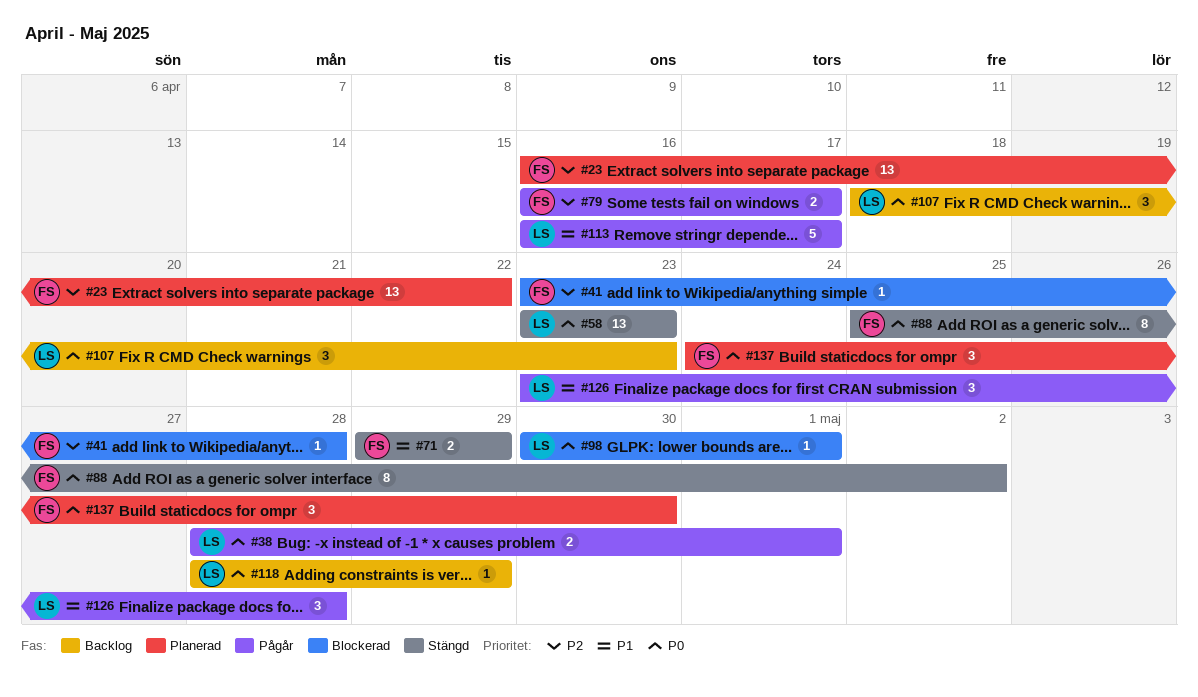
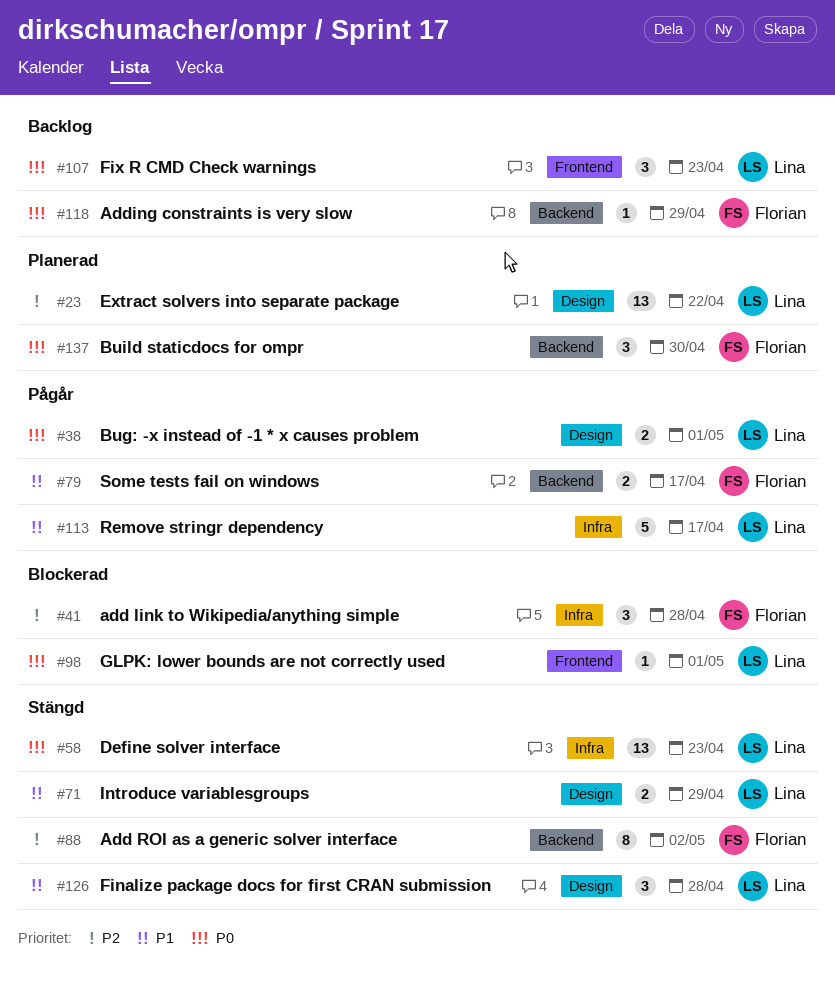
#23, owner: Florian -> Lina
#41, estimate: 1 -> 3
#71, owner: Florian -> Lina
#79, priority: P2 -> P1
#88, priority: P0 -> P2
#118, owner: Lina -> Florian
#126, status: Pågår -> Stängd

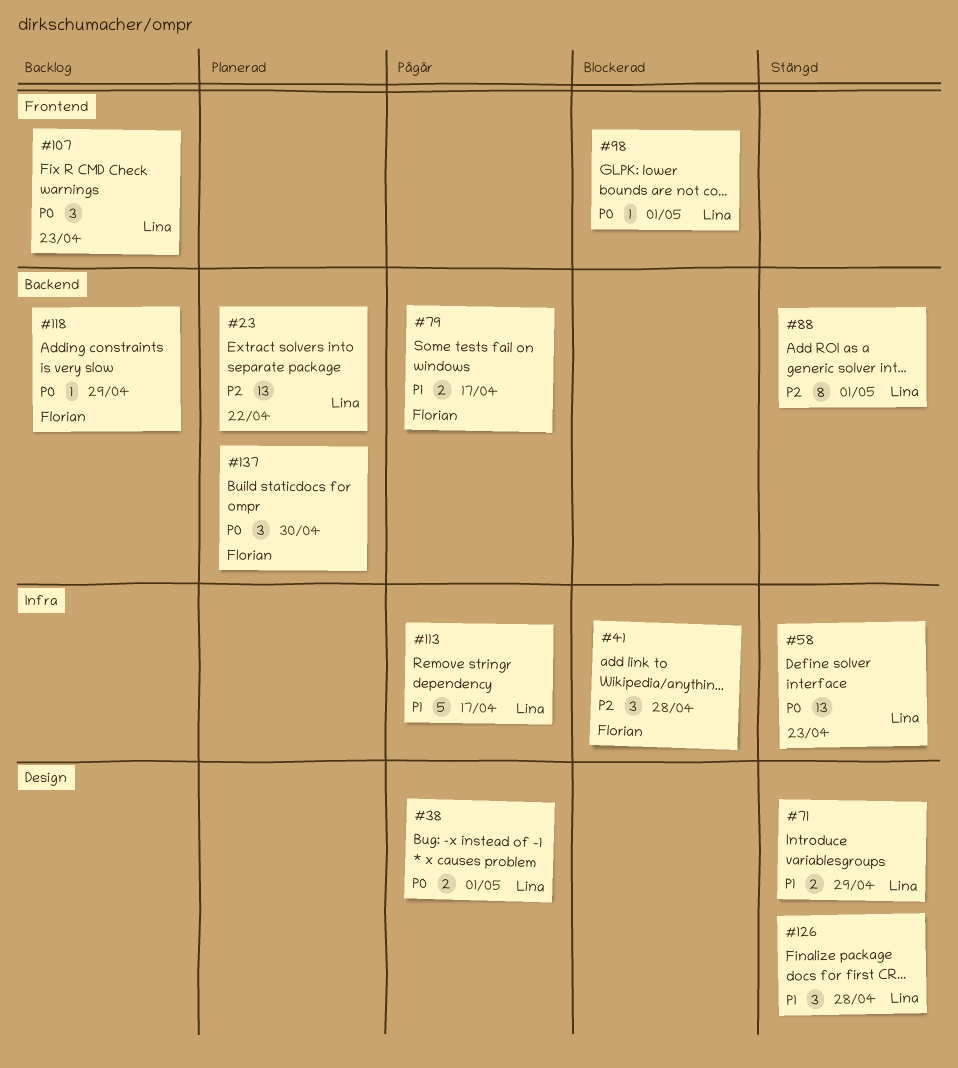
#23, label: Design -> Backend
#88, owner: Florian -> Lina
#88, due: May 2 -> May 1

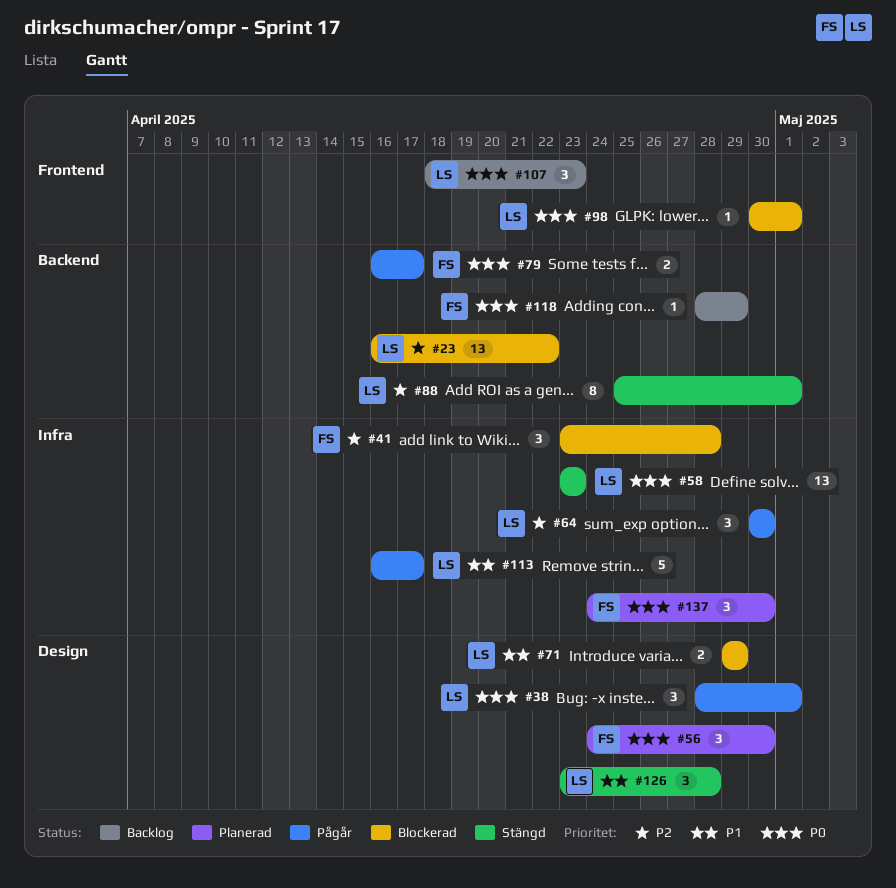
#23, status: Planerad -> Blockerad
#38, estimate: 2 -> 3
#56: none -> present
#64: none -> present
#71, status: Stängd -> Blockerad
#79, priority: P1 -> P0
#137, label: Backend -> Infra

